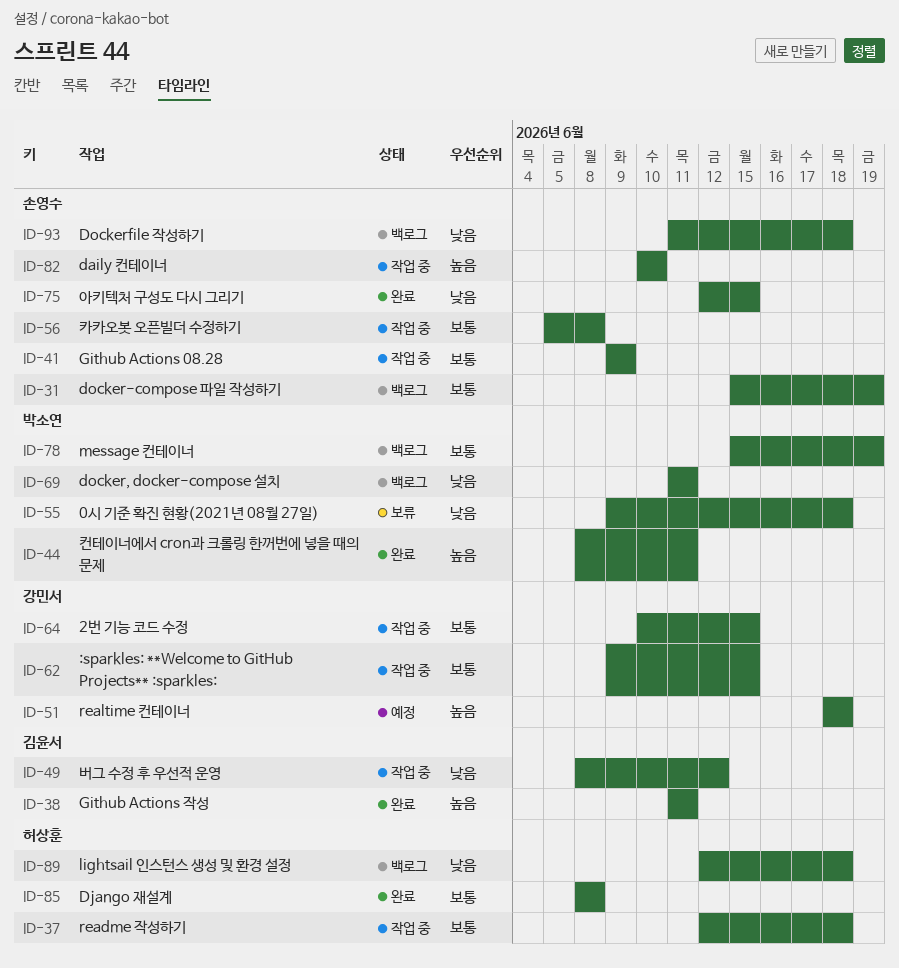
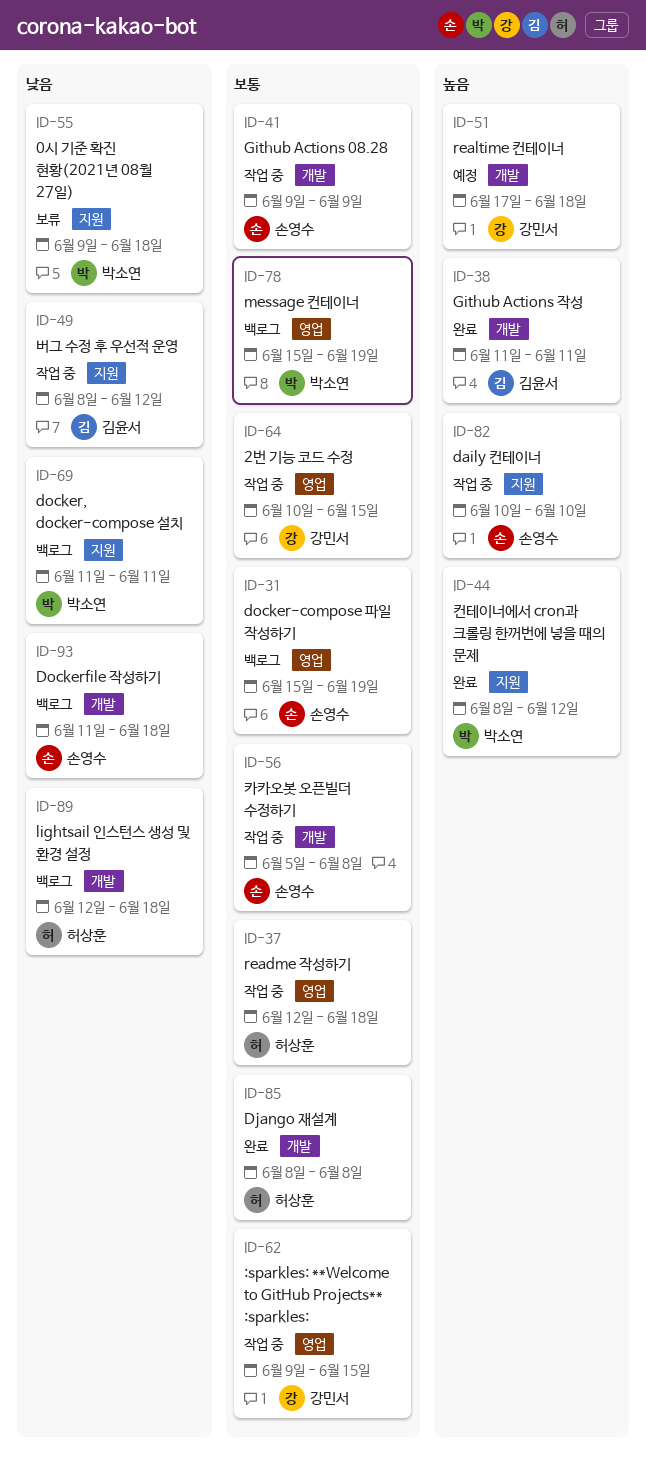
ID-44, due: Jun 11 -> Jun 12
ID-51, start: Jun 18 -> Jun 17
ID-75: present -> none

